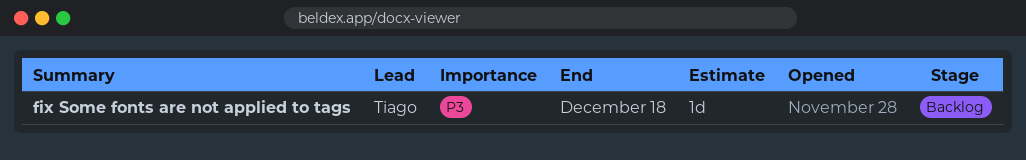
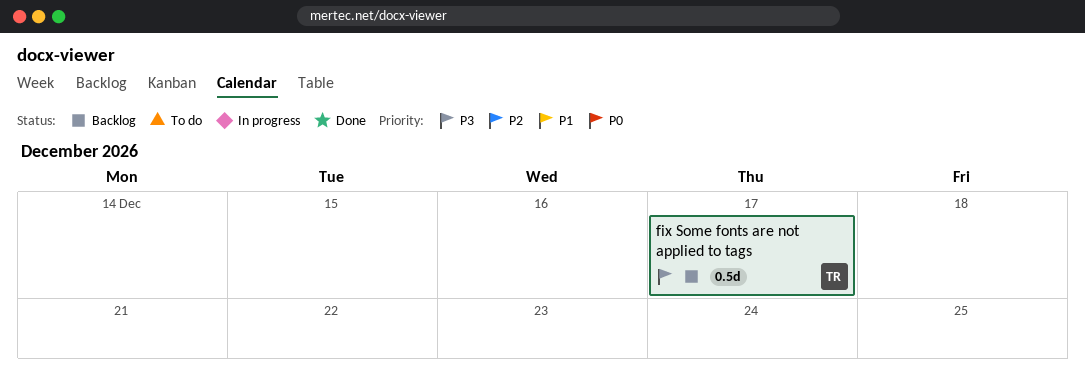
fix Some fonts are not applied to tags, estimate: 1d -> 0.5d
fix Some fonts are not applied to tags, due: Dec 18 -> Dec 17

